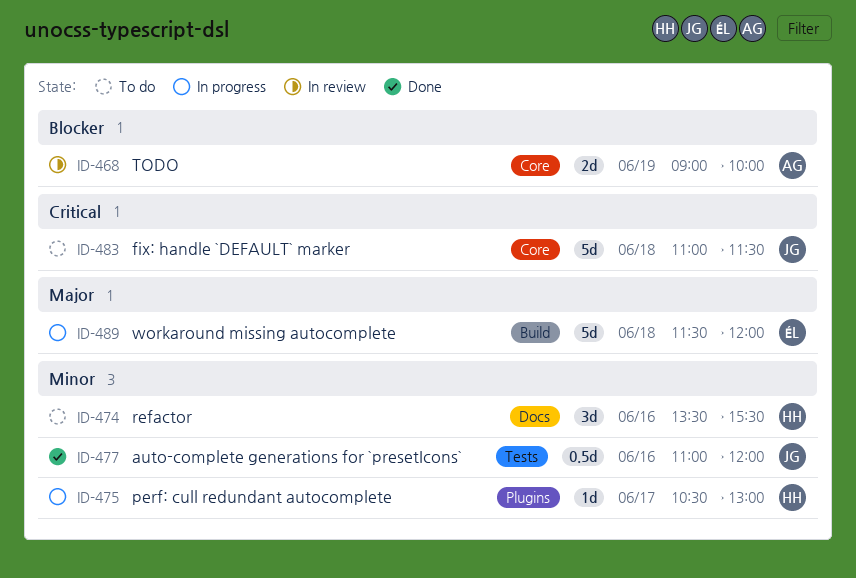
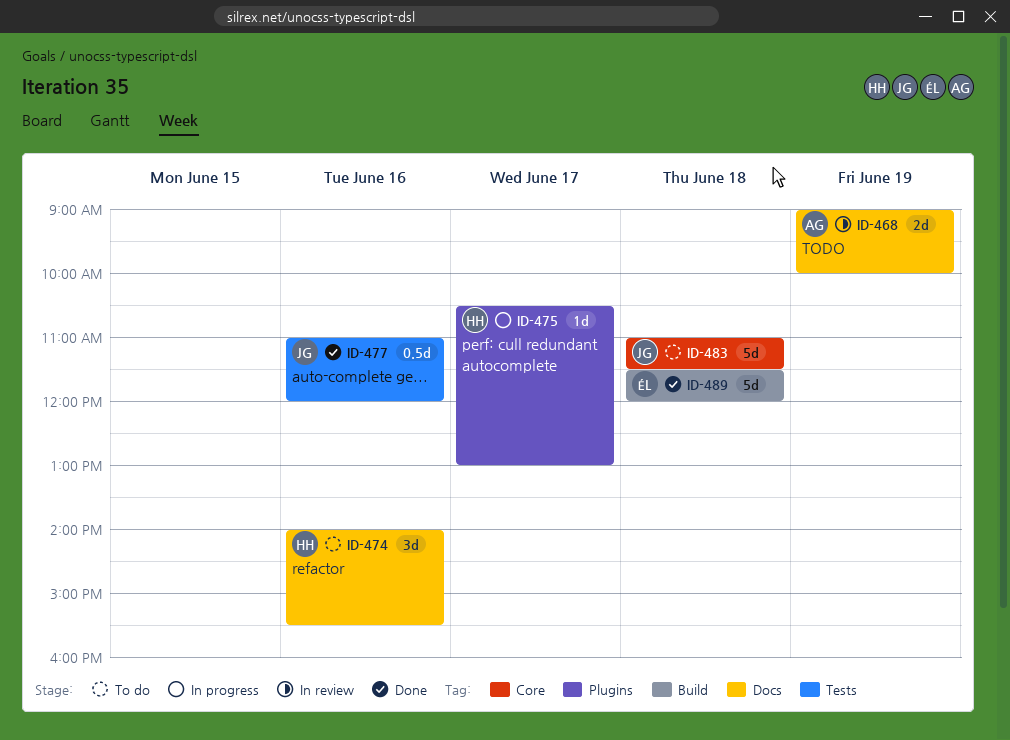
ID-468, label: Core -> Docs
ID-474, begins: 13:30 -> 14:00
ID-489, status: In progress -> Done

